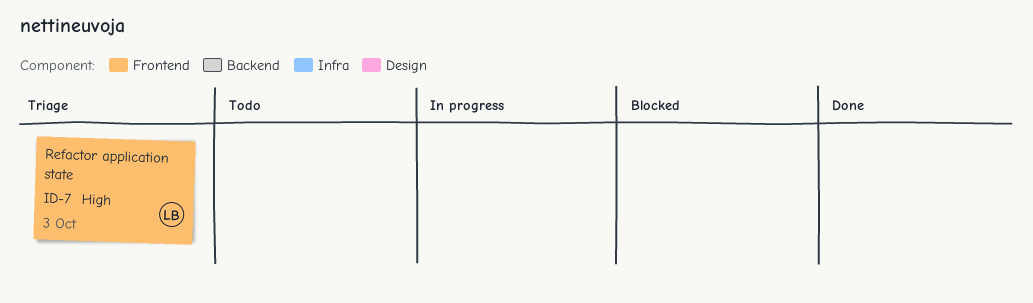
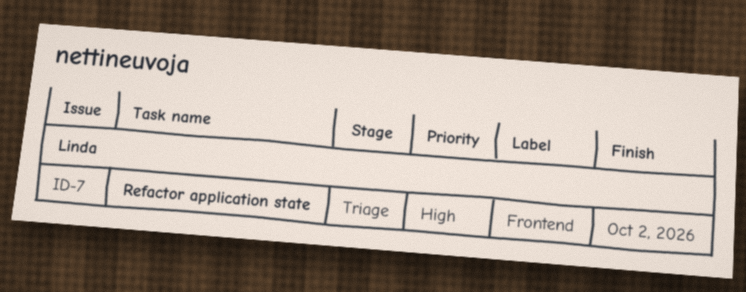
ID-7, due: Oct 3 -> Oct 2

